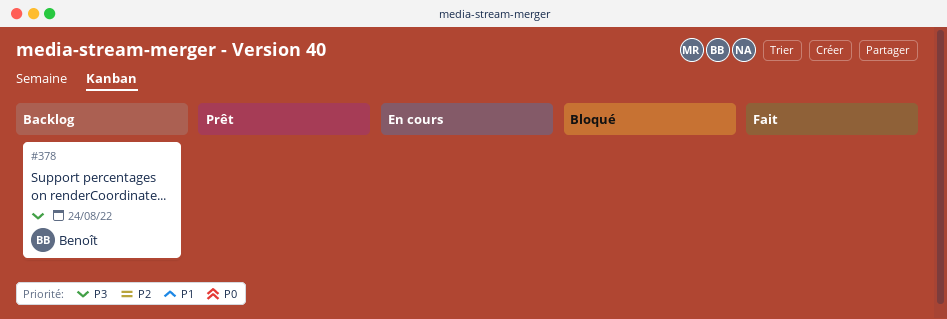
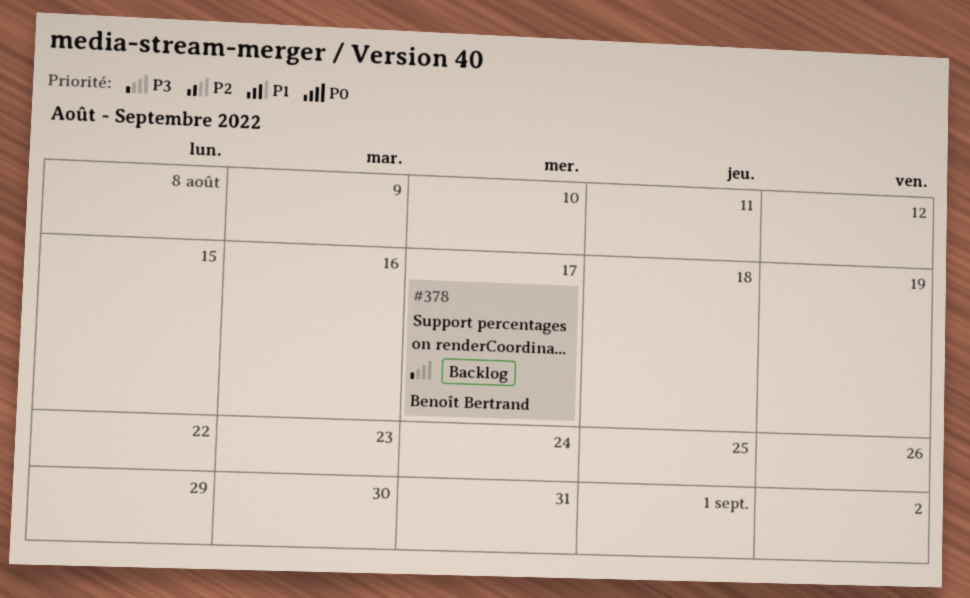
#378, due: Aug 24 -> Aug 17

